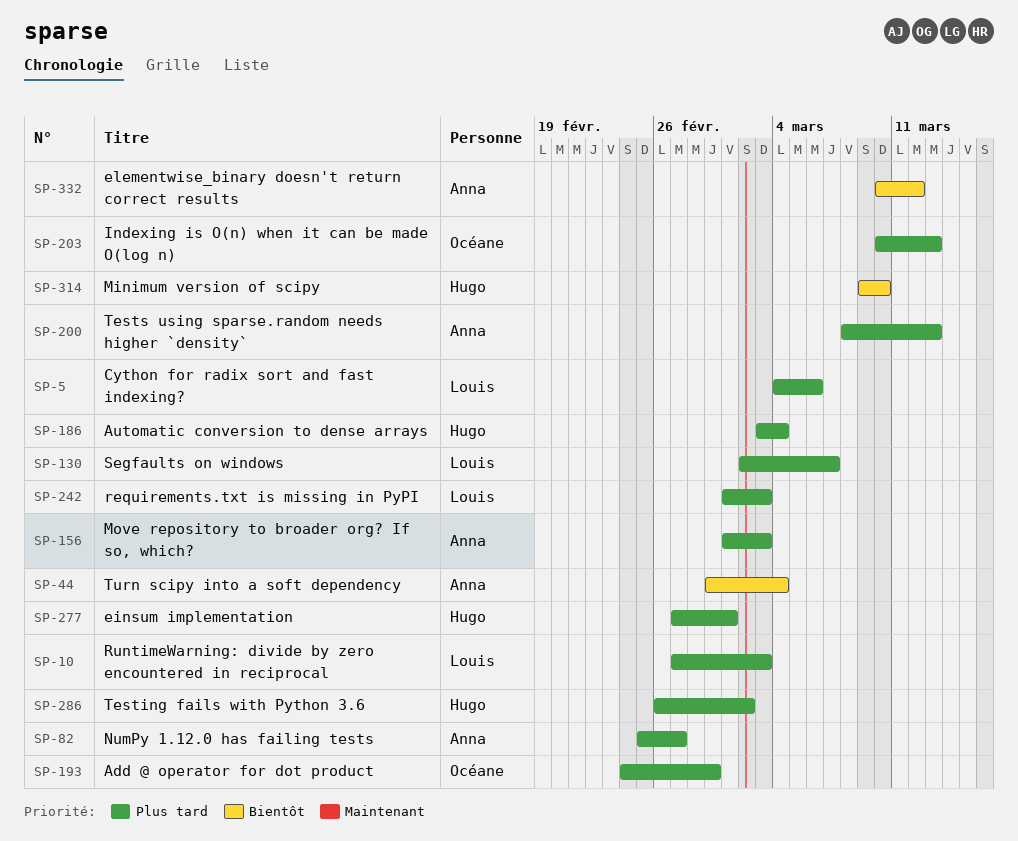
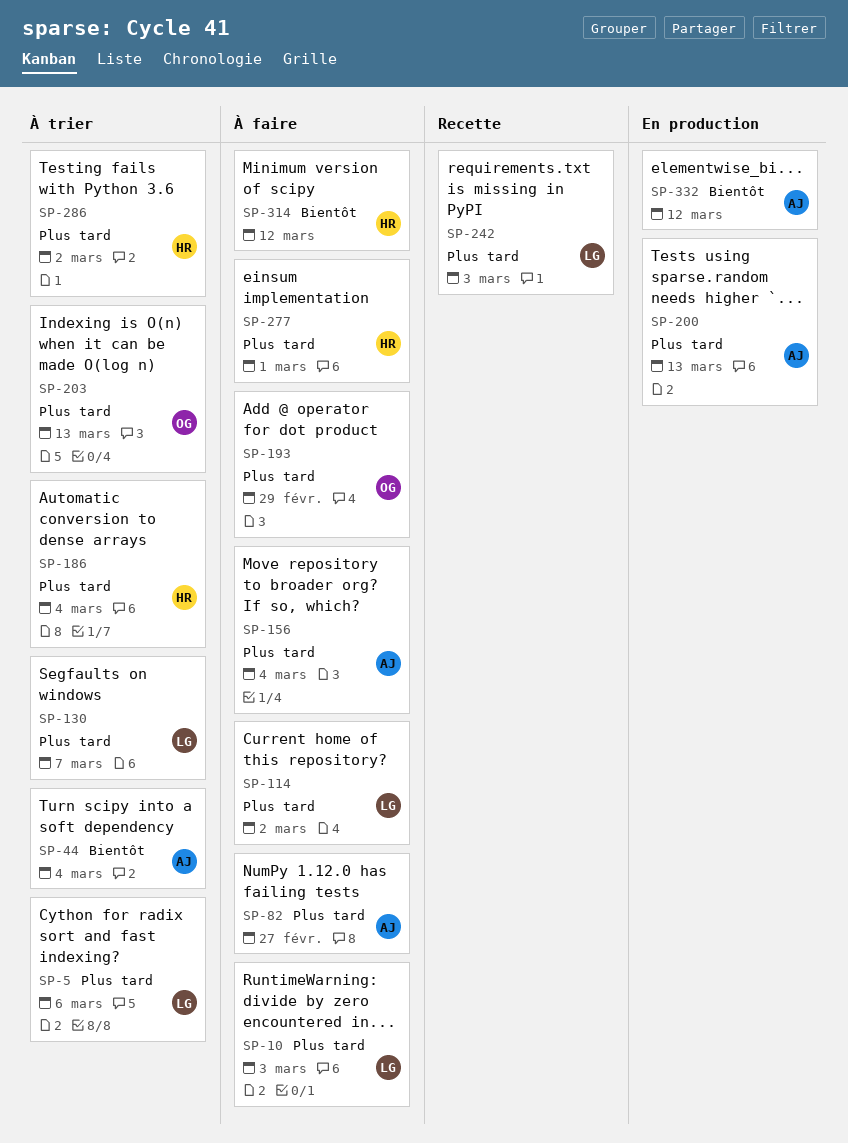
SP-114: none -> present
SP-156, due: Mar 3 -> Mar 4
SP-314, due: Mar 10 -> Mar 12

